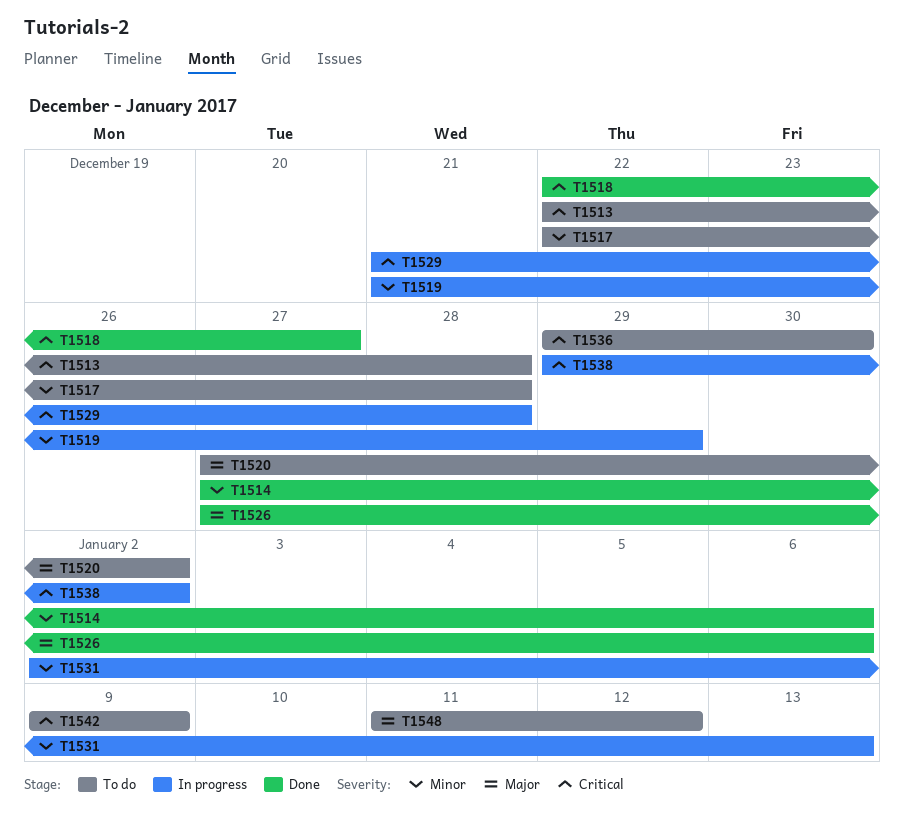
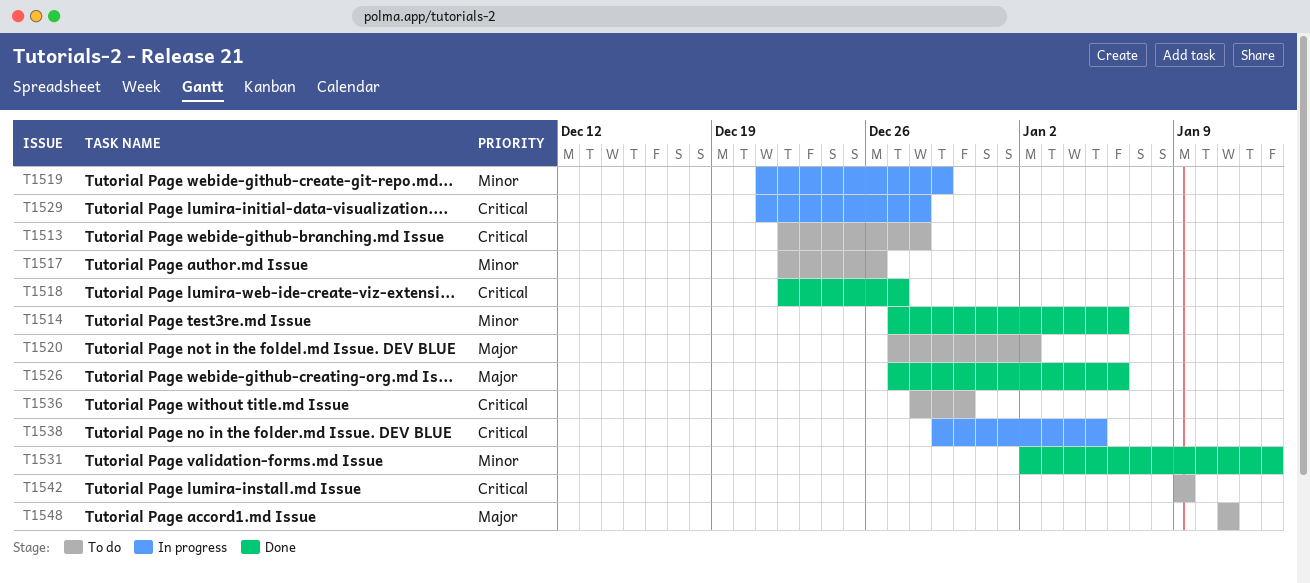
T1517, due: Dec 28 -> Dec 26
T1531, status: In progress -> Done
T1536, start: Dec 29 -> Dec 28
T1538, due: Jan 2 -> Jan 5
T1548, due: Jan 12 -> Jan 11

